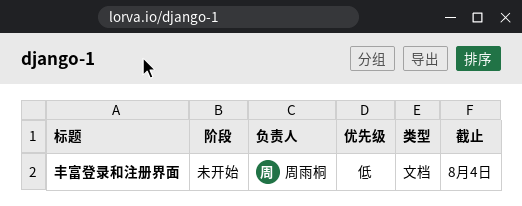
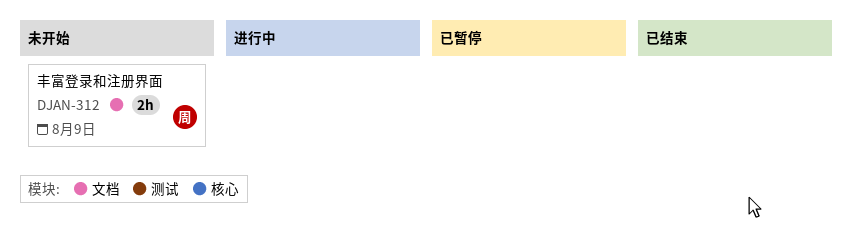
丰富登录和注册界面, due: Aug 4 -> Aug 9

